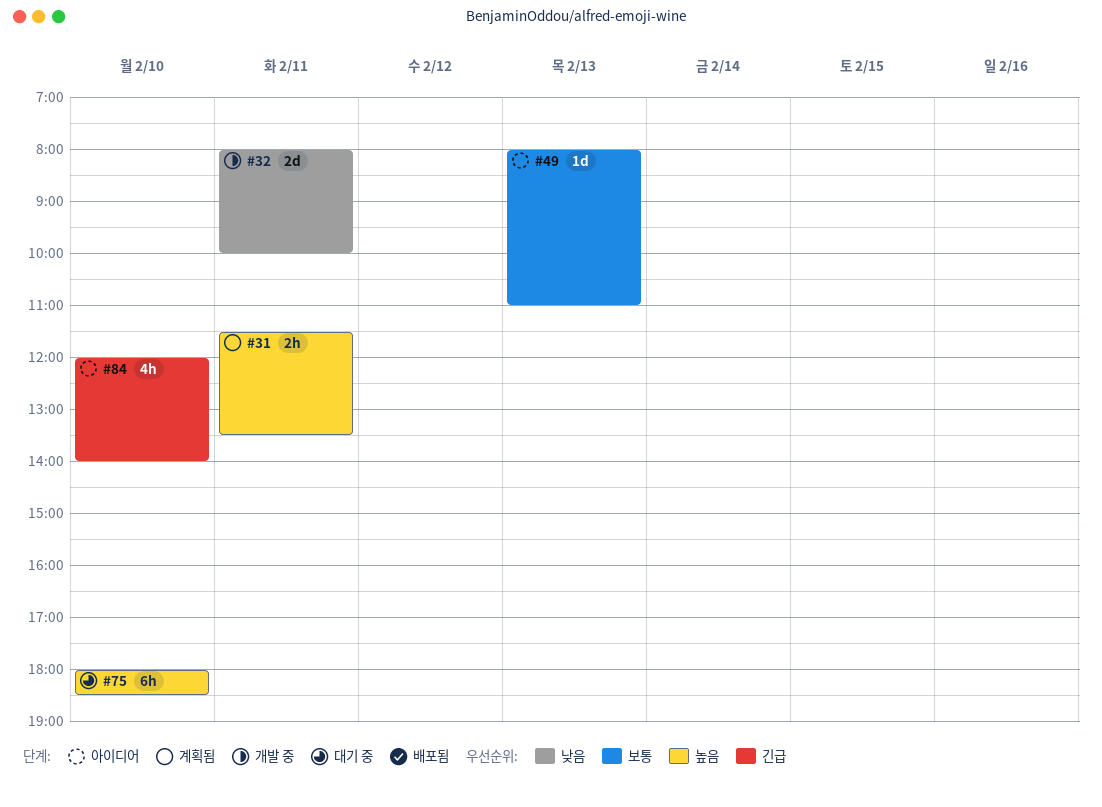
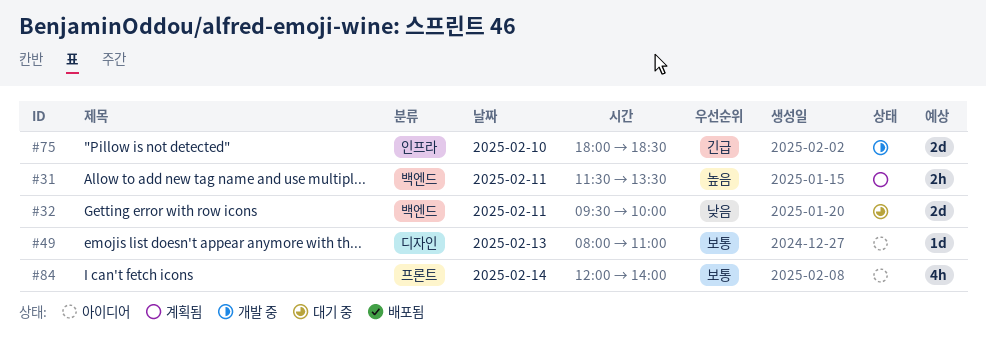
#32, status: 개발 중 -> 대기 중
#32, begins: 08:00 -> 09:30
#75, status: 대기 중 -> 개발 중
#75, priority: 높음 -> 긴급
#75, estimate: 6h -> 2d
#84, priority: 긴급 -> 보통
#84, day: Feb 10 -> Feb 14

